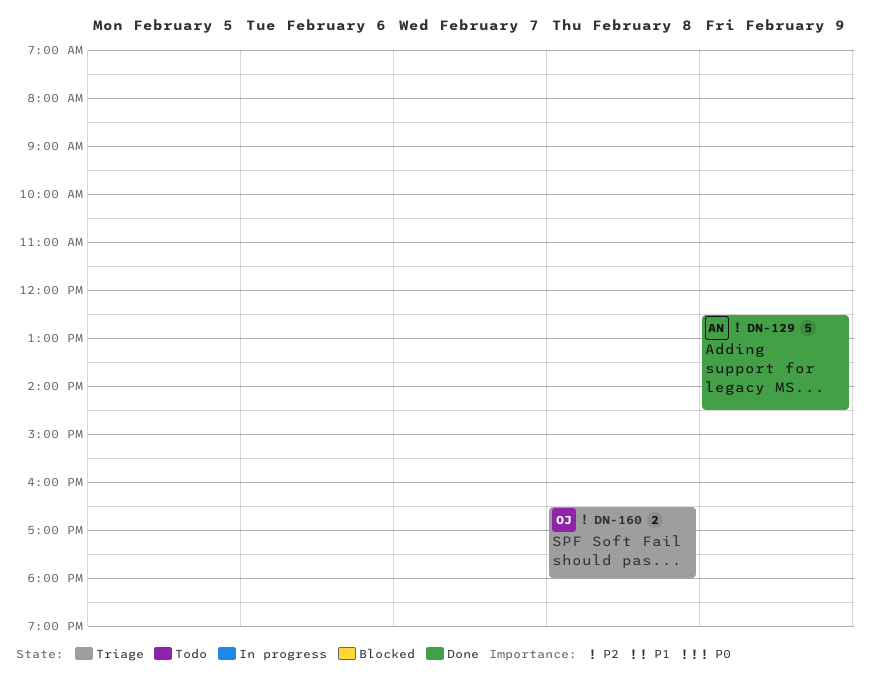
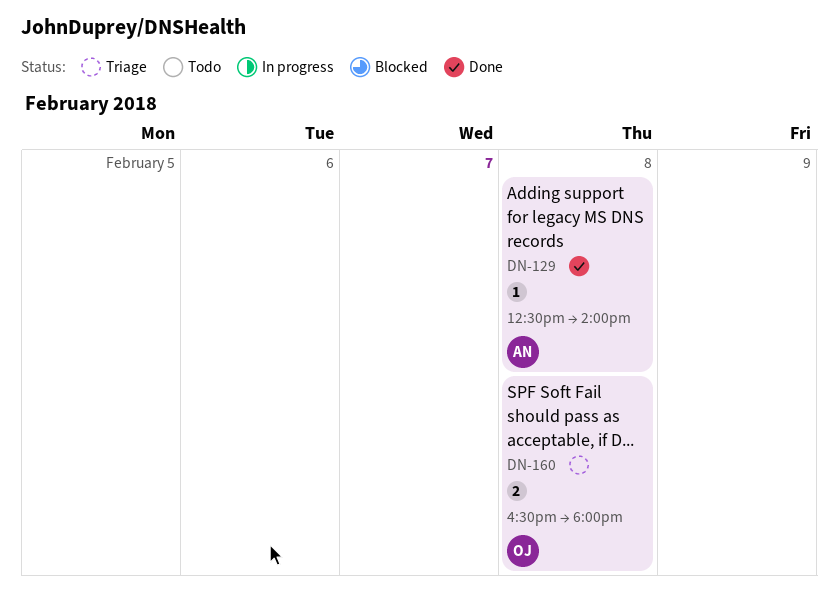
DN-129, estimate: 5 -> 1
DN-129, day: Feb 9 -> Feb 8
DN-129, ends: 14:30 -> 14:00

